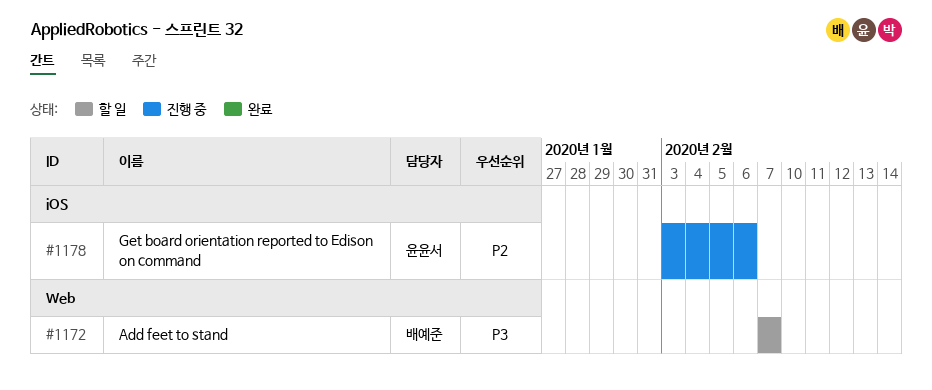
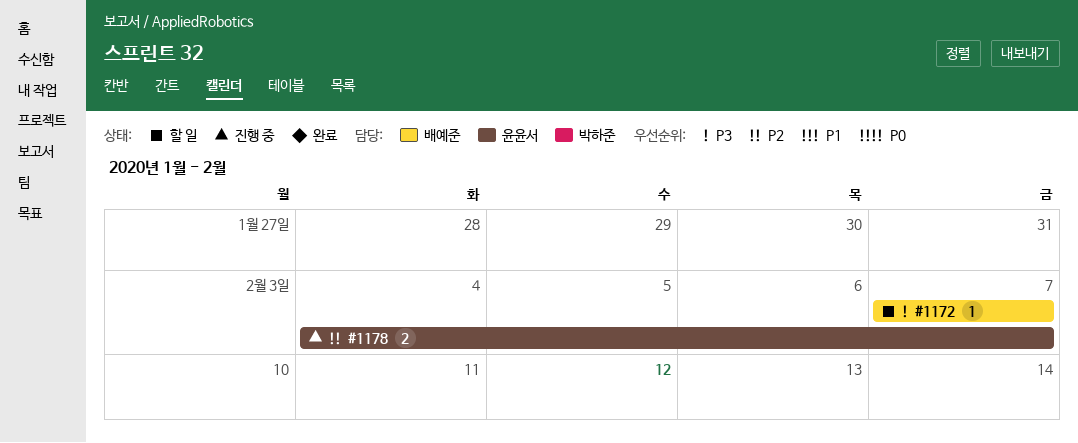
#1178, start: Feb 3 -> Feb 4
#1178, due: Feb 6 -> Feb 7

